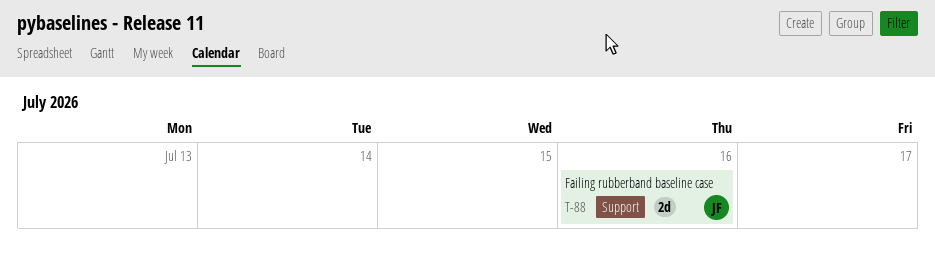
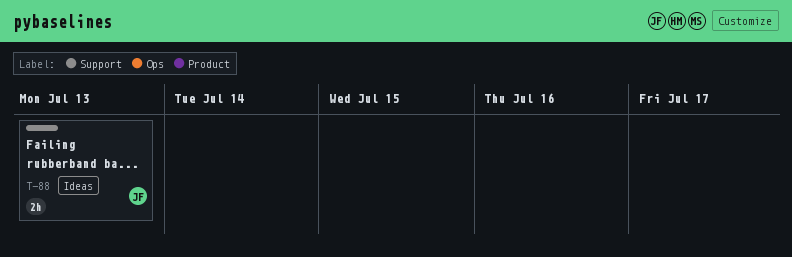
T-88, estimate: 2d -> 2h
T-88, due: Jul 16 -> Jul 13

